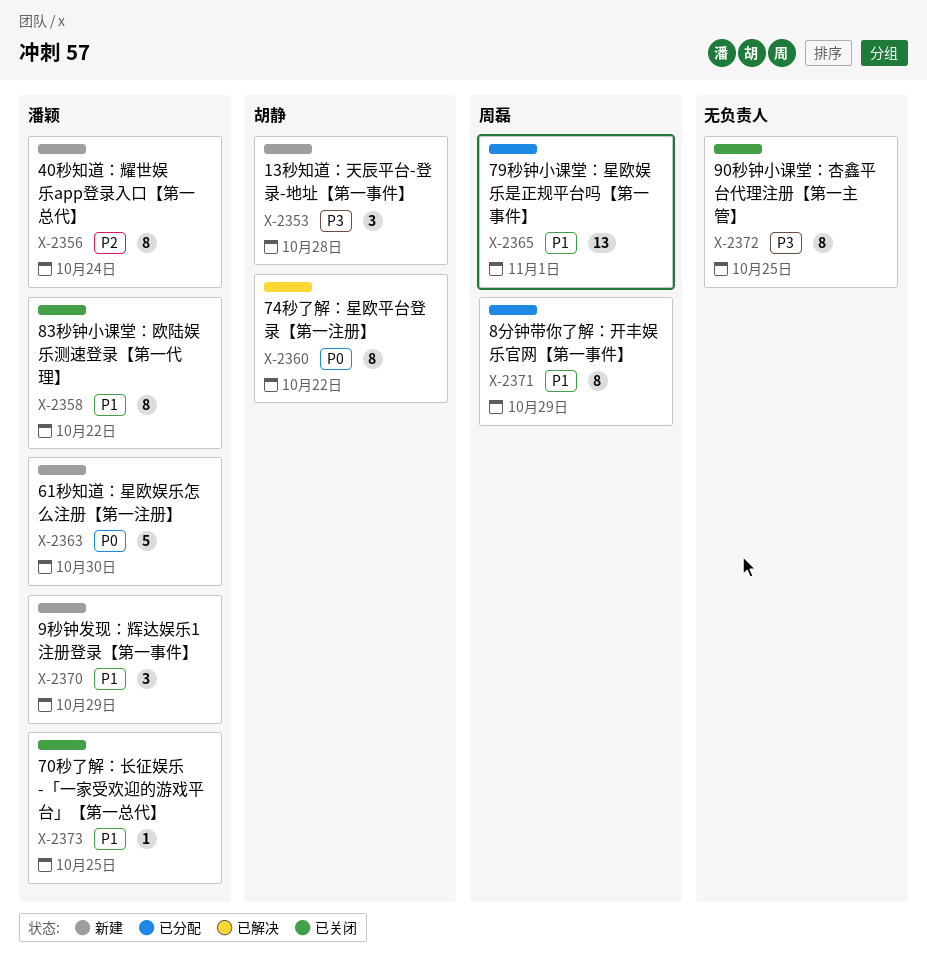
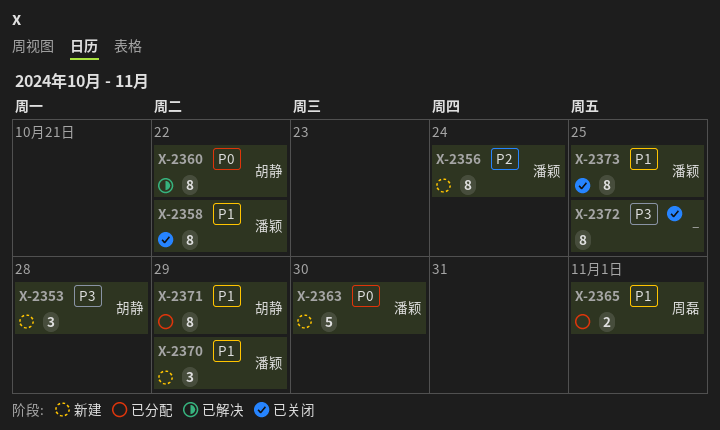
X-2365, estimate: 13 -> 2
X-2371, owner: 周磊 -> 胡静
X-2373, estimate: 1 -> 8

